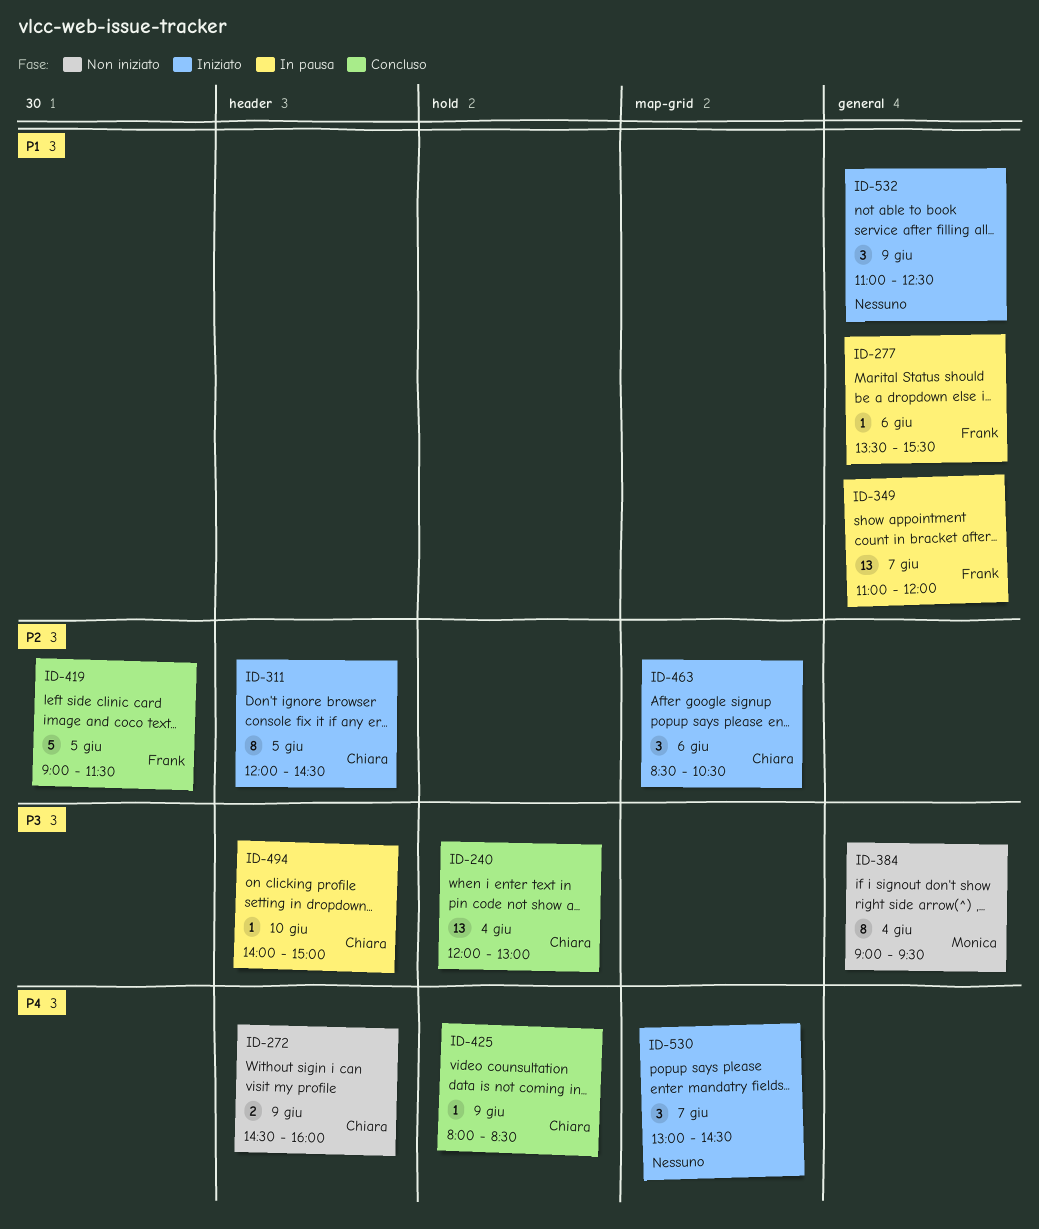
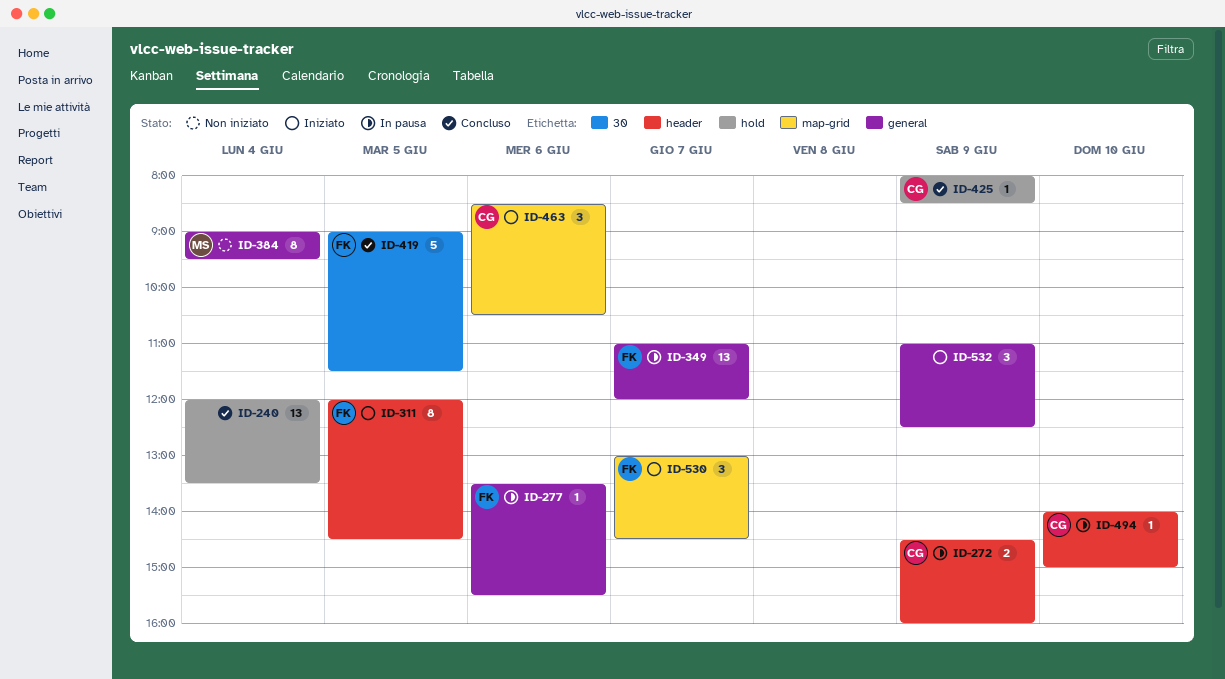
ID-240, owner: Chiara -> none
ID-240, ends: 13:00 -> 13:30
ID-272, status: Non iniziato -> In pausa
ID-311, owner: Chiara -> Frank
ID-530, owner: none -> Frank

